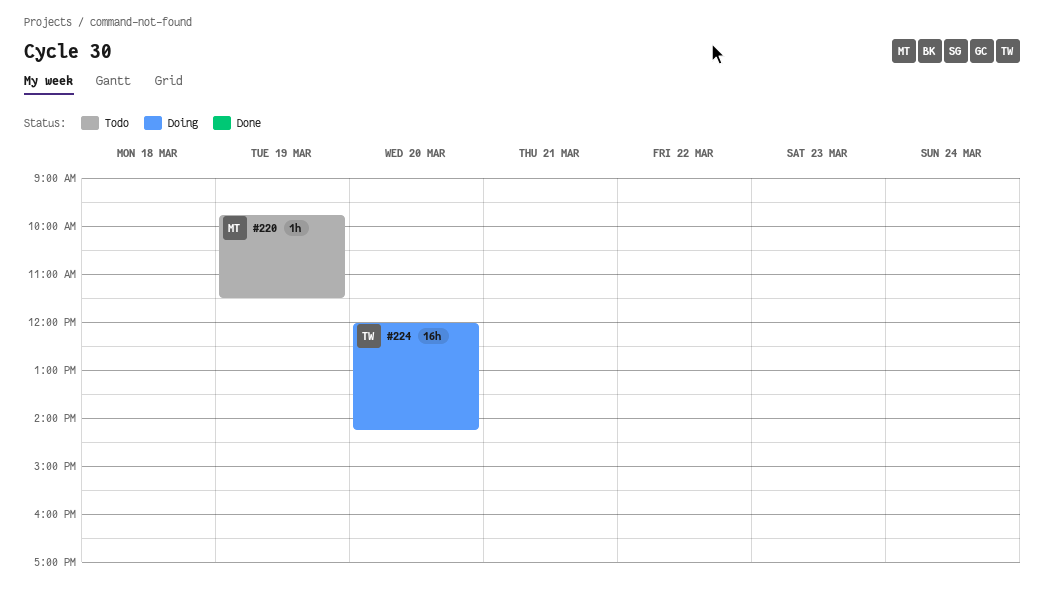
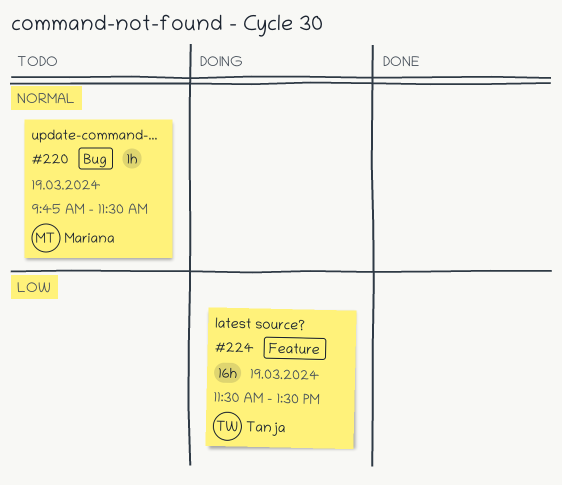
#224, day: Mar 20 -> Mar 19
#224, begins: 12:00 -> 11:30
#224, ends: 14:15 -> 13:30

